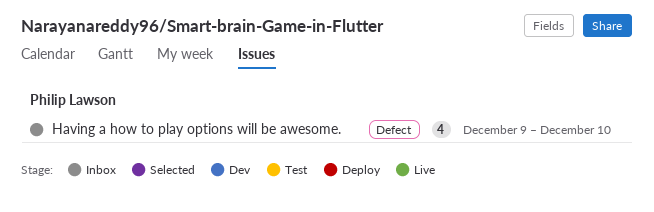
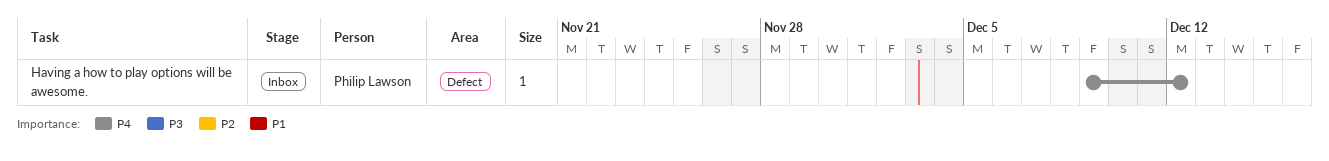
Having a how to play options will be awesome., estimate: 4 -> 1
Having a how to play options will be awesome., due: Dec 10 -> Dec 12

